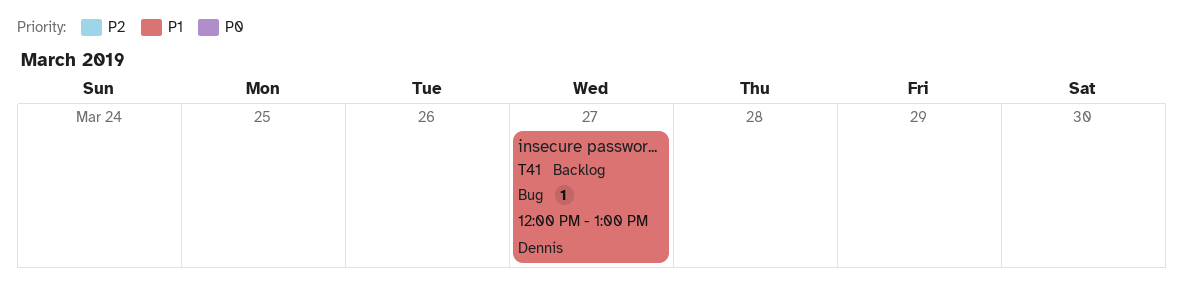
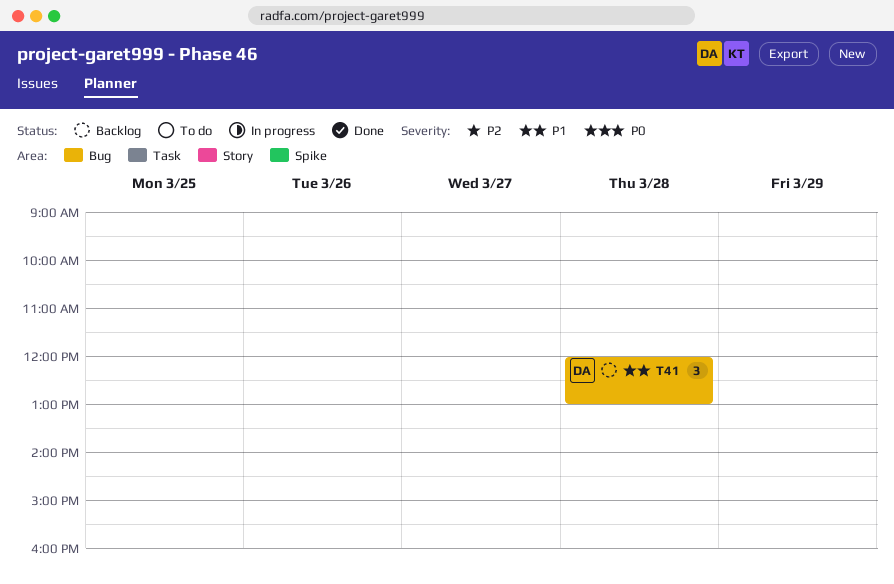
T41, estimate: 1 -> 3
T41, day: Mar 27 -> Mar 28

